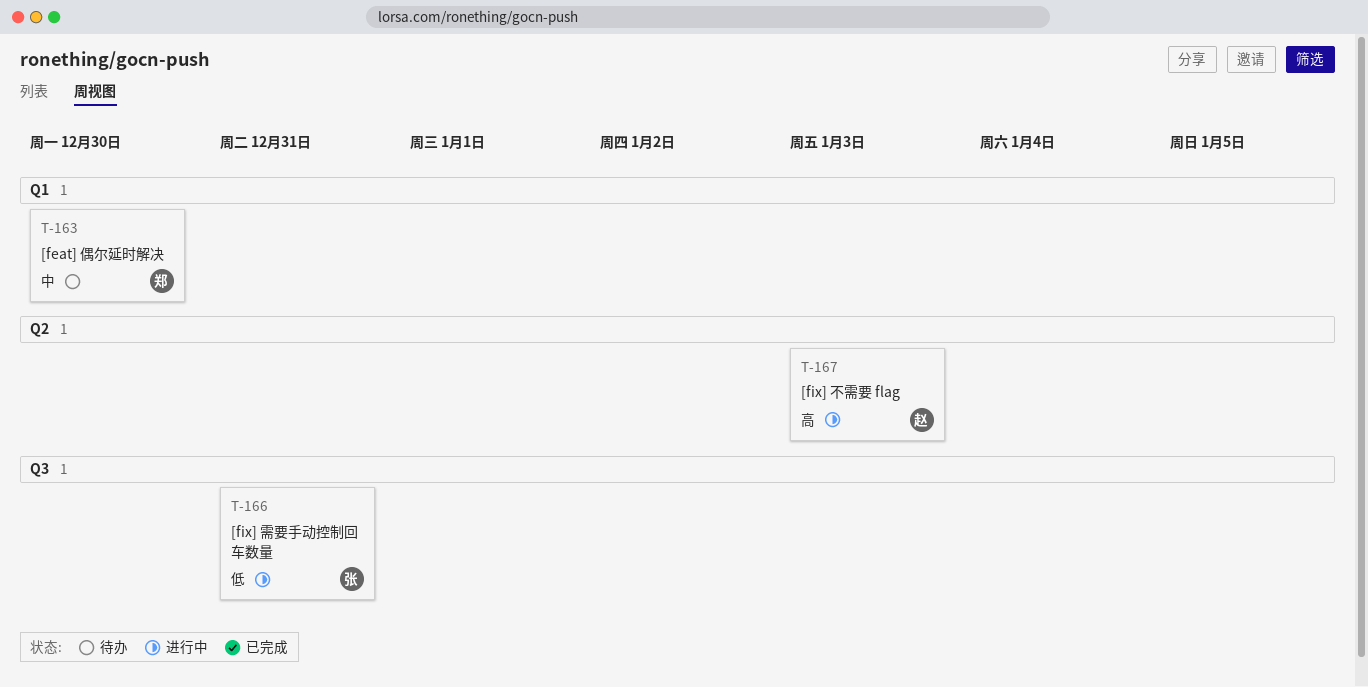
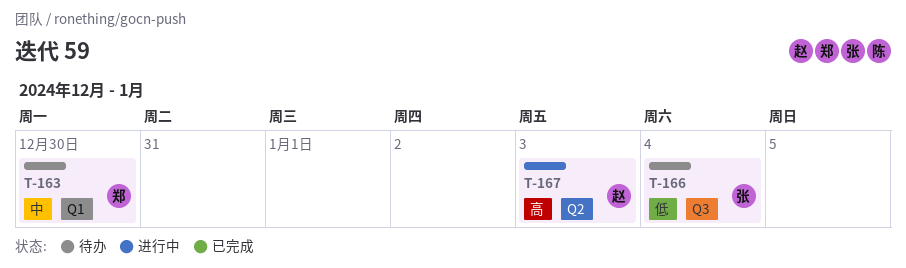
T-166, status: 进行中 -> 待办
T-166, due: Dec 31 -> Jan 4

